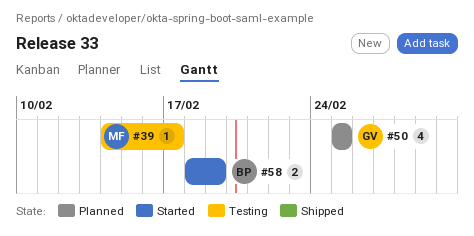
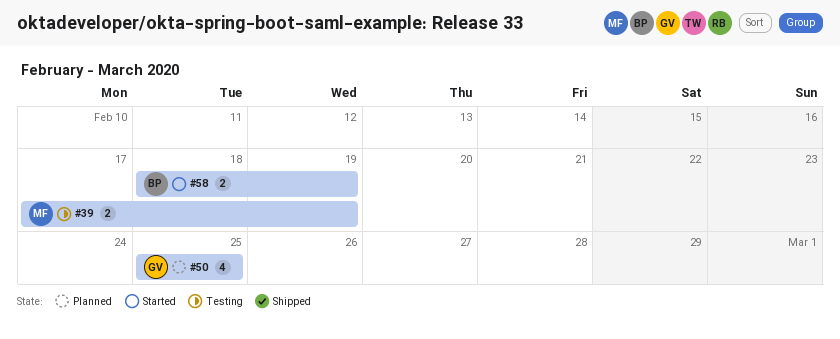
#39, estimate: 1 -> 2
#39, start: Feb 14 -> Feb 17
#39, due: Feb 17 -> Feb 19

